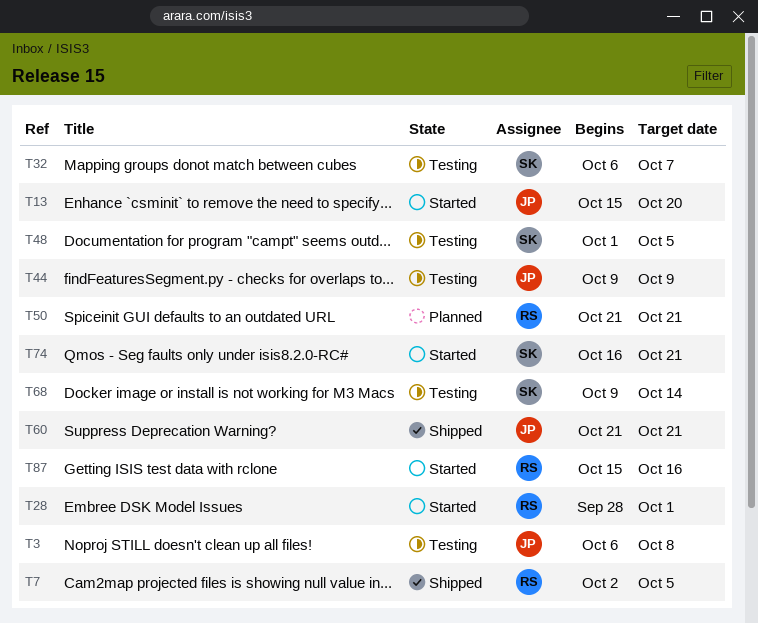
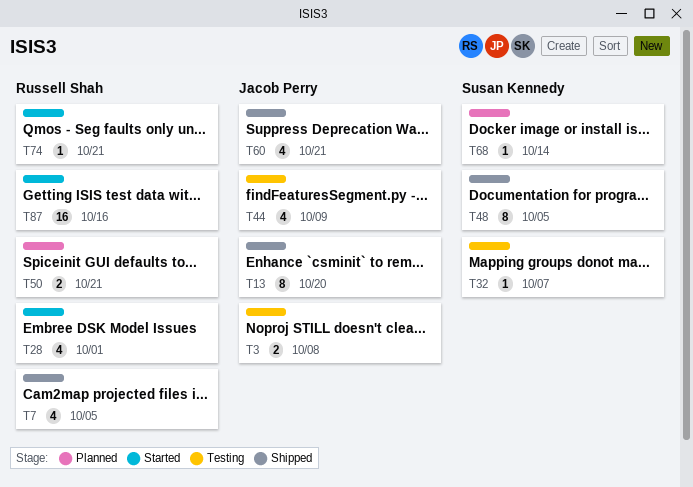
T13, status: Started -> Shipped
T48, status: Testing -> Shipped
T68, status: Testing -> Planned
T74, owner: Susan Kennedy -> Russell Shah

